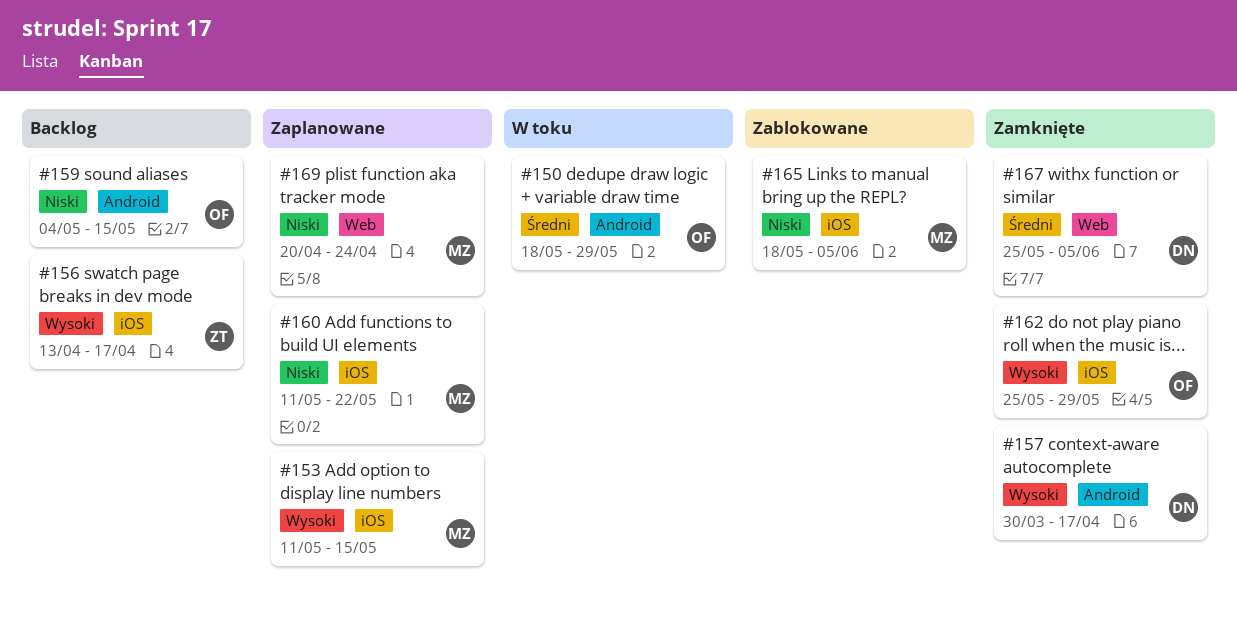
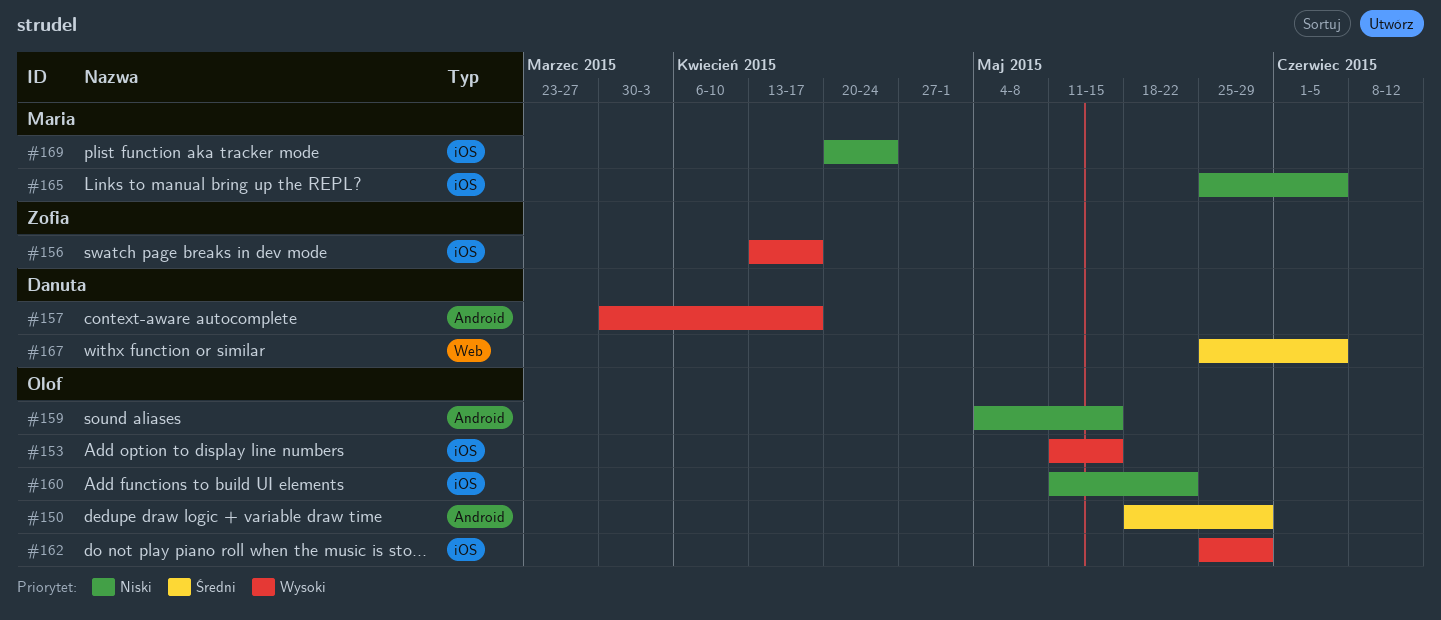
#153, owner: Maria -> Olof
#160, owner: Maria -> Olof
#165, start: May 18 -> May 25
#169, label: Web -> iOS

